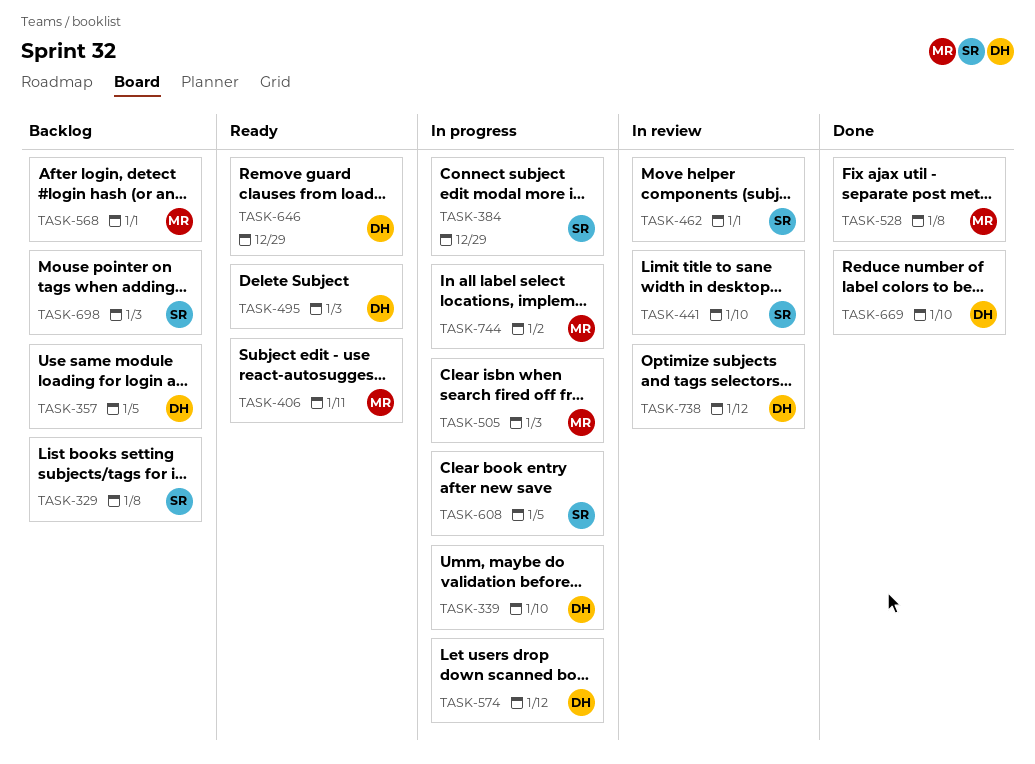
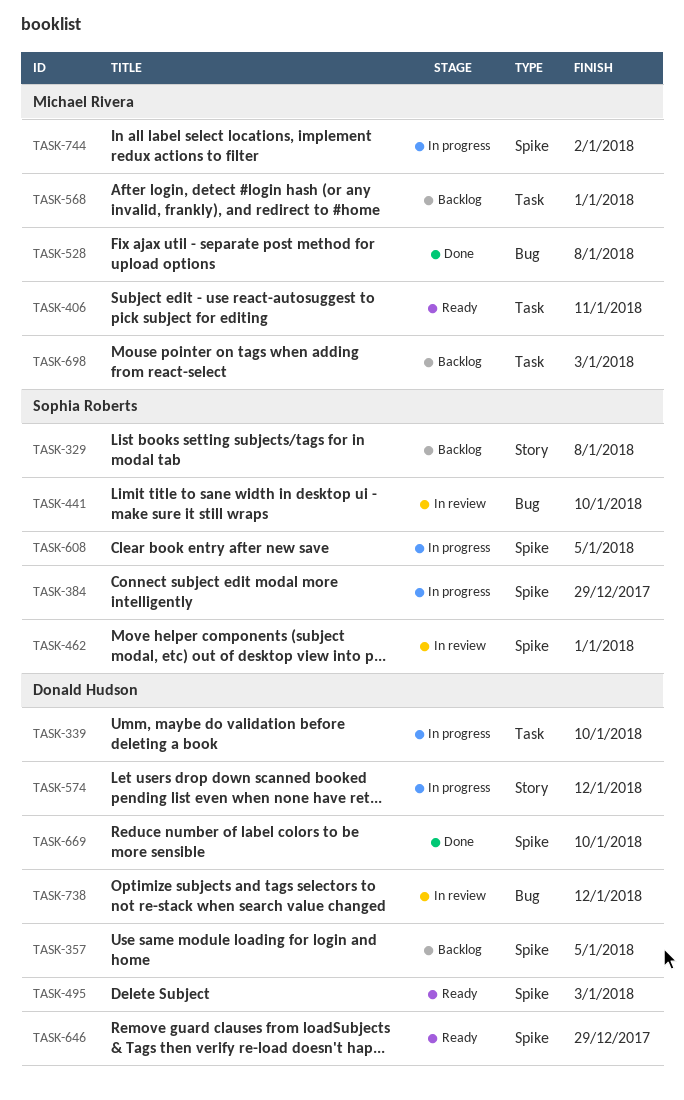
TASK-505: present -> none
TASK-698, owner: Sophia Roberts -> Michael Rivera

